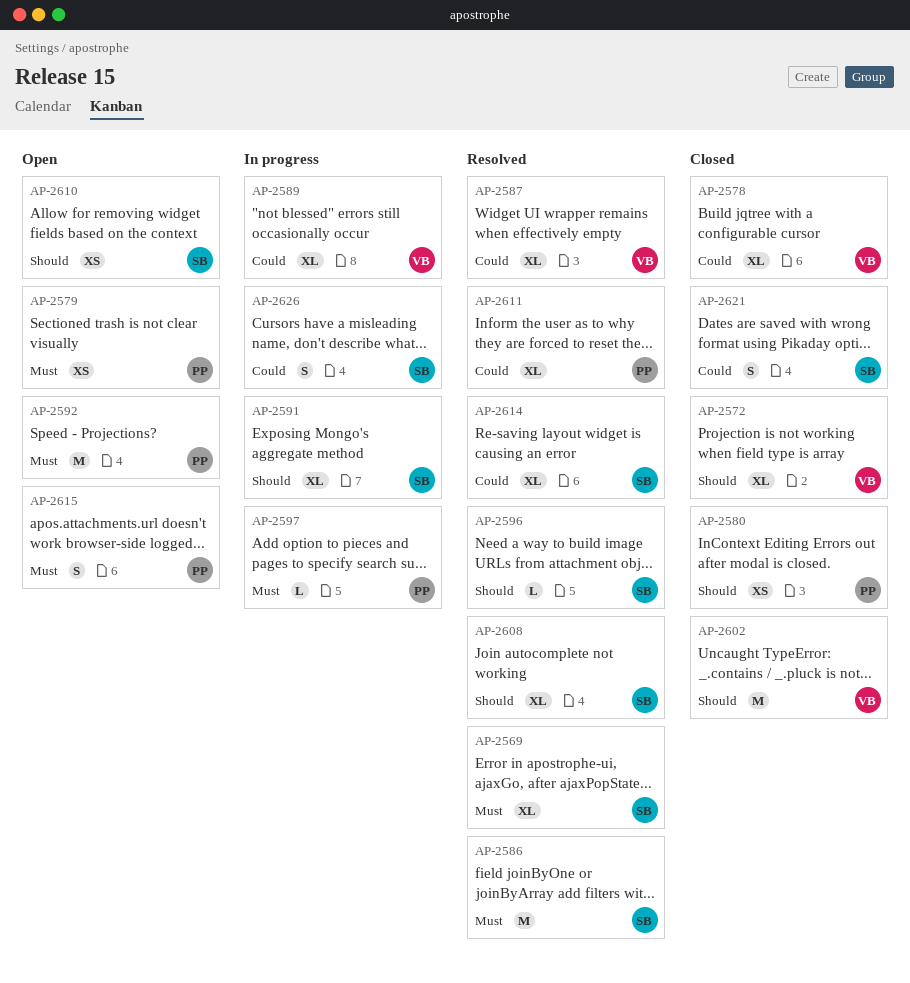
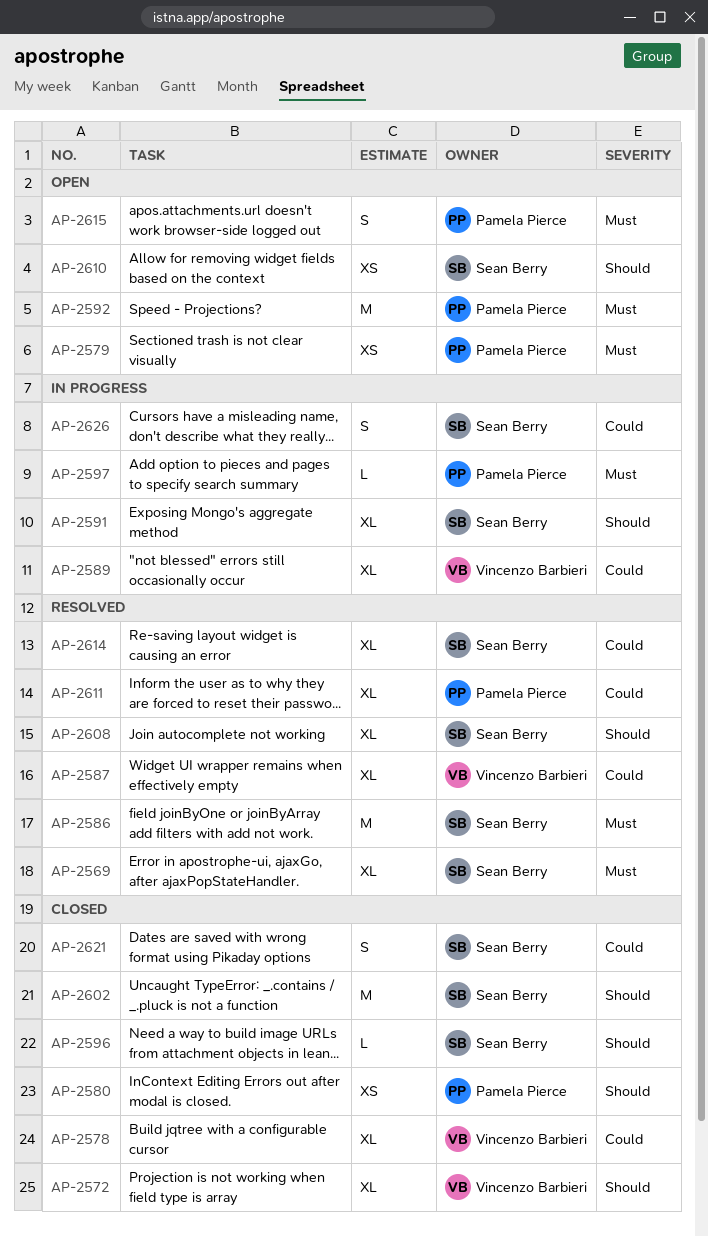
AP-2596, status: Resolved -> Closed
AP-2602, owner: Vincenzo Barbieri -> Sean Berry

